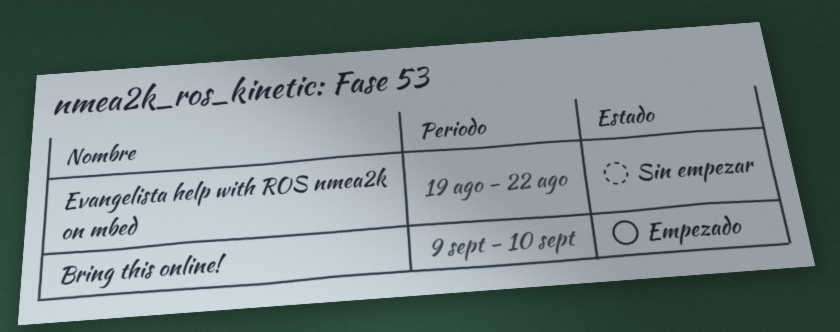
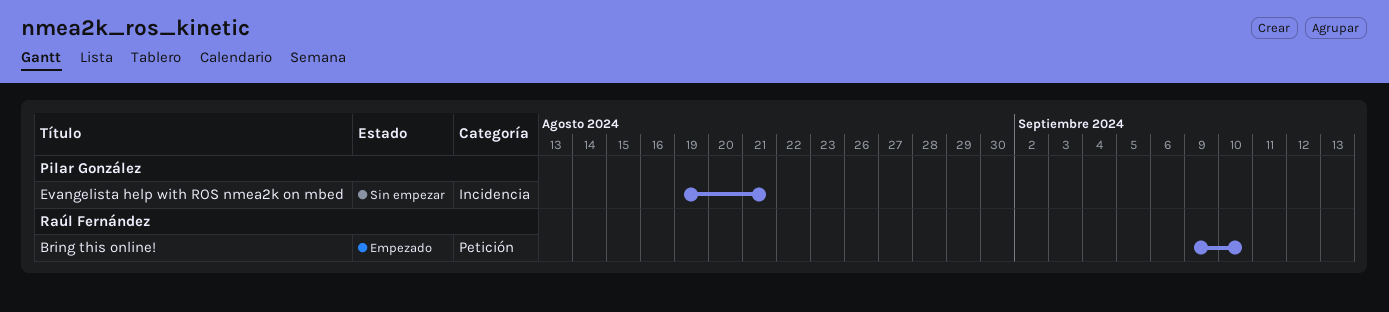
Evangelista help with ROS nmea2k on mbed, due: Aug 22 -> Aug 21

